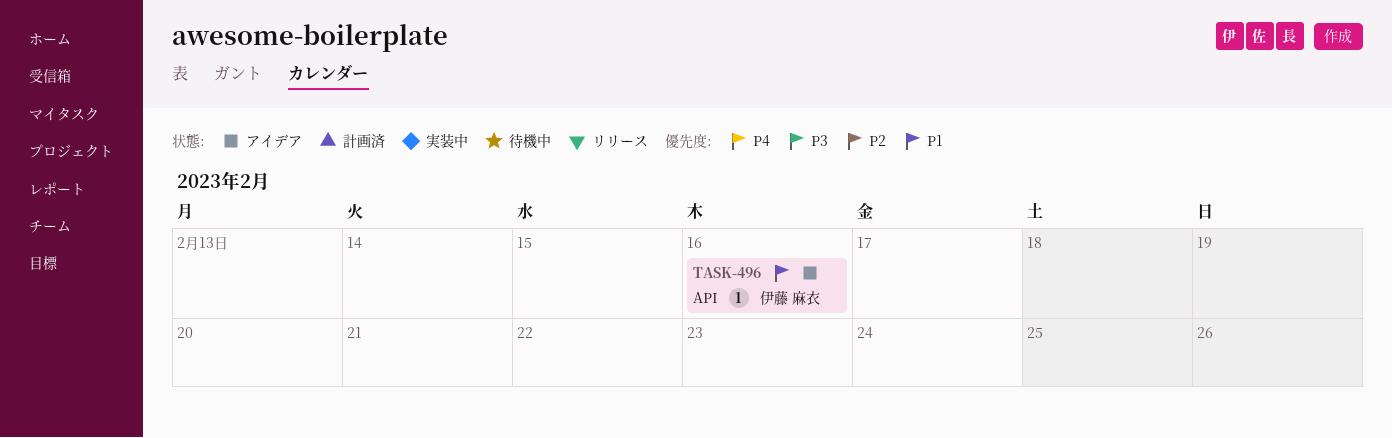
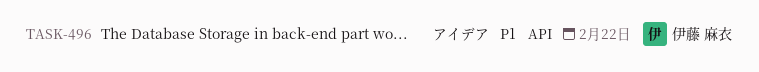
TASK-496, due: Feb 16 -> Feb 22

